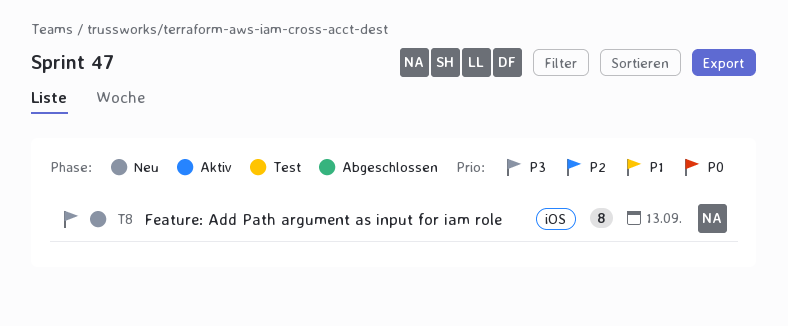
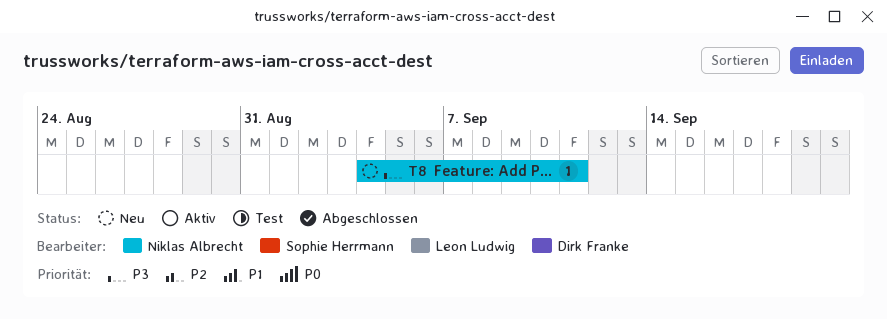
T8, estimate: 8 -> 1
T8, due: Sep 13 -> Sep 11

